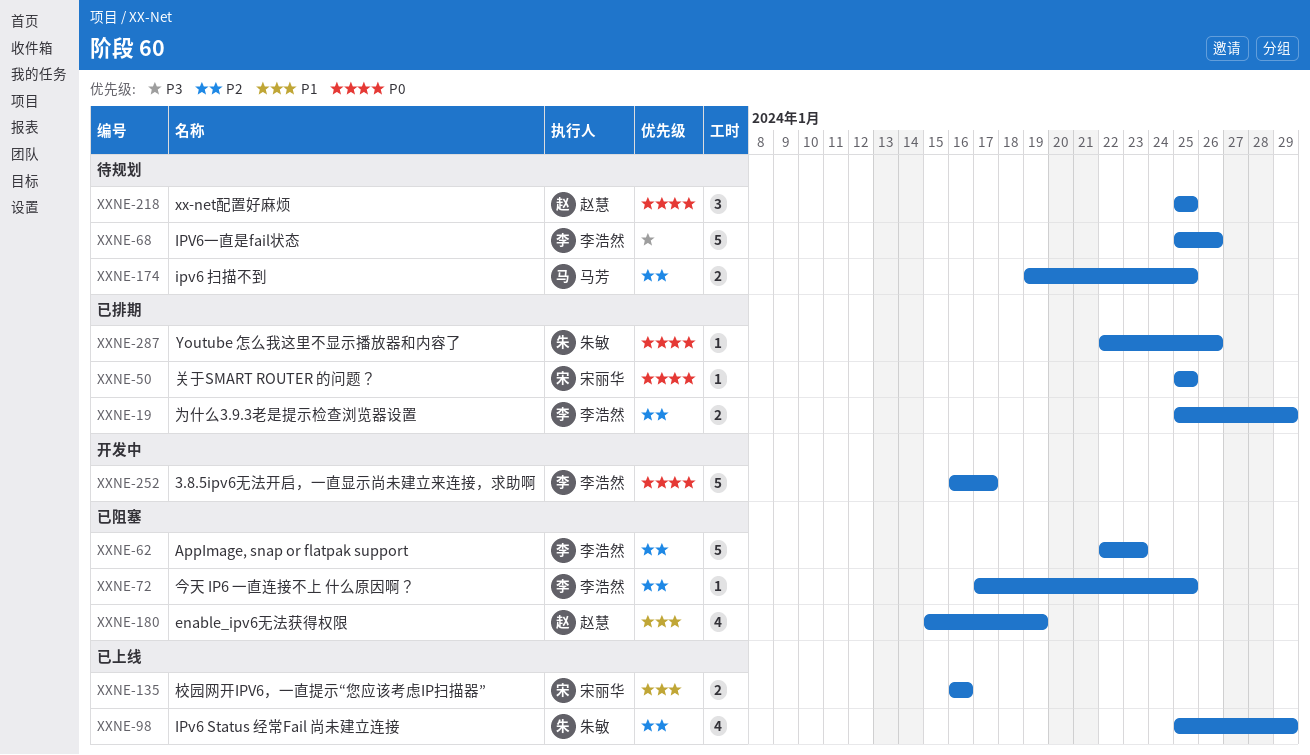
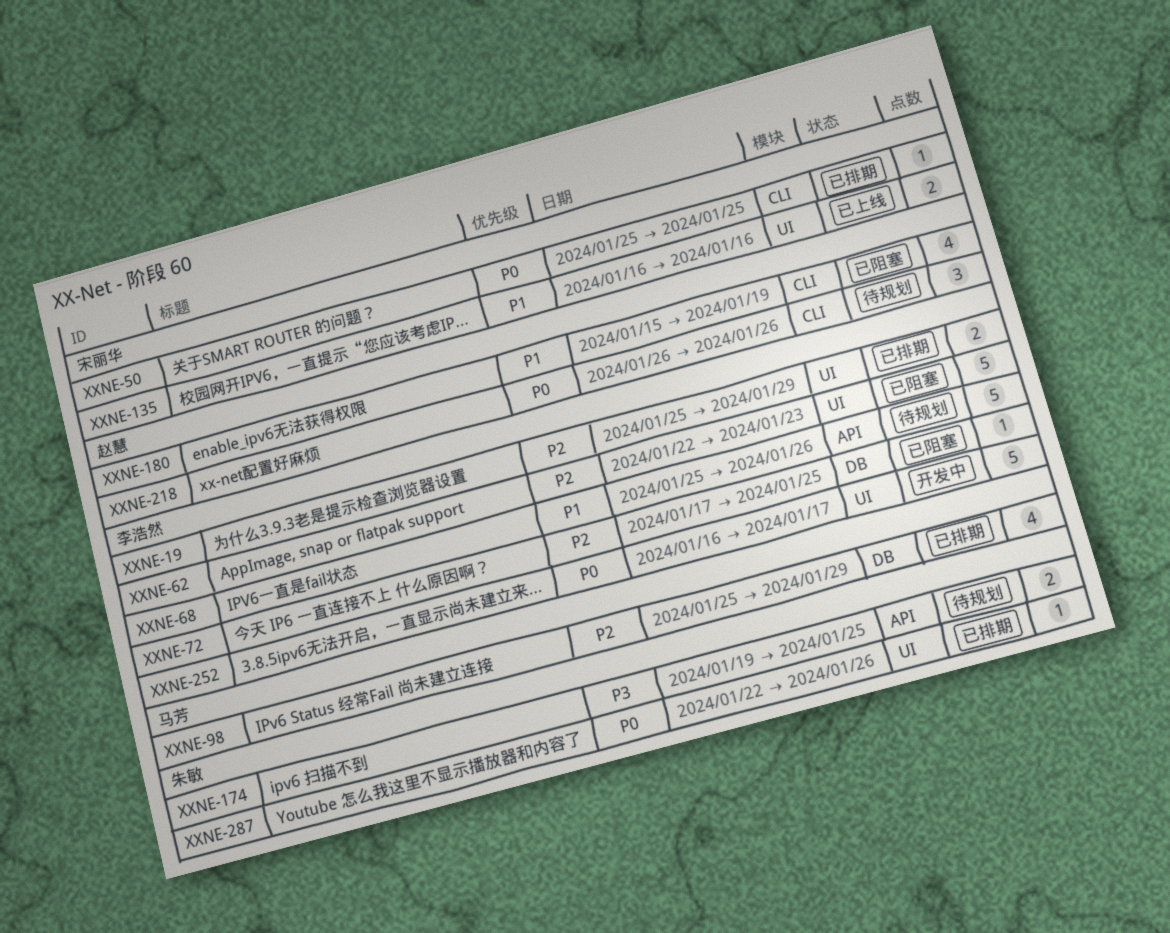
XXNE-68, priority: P3 -> P1
XXNE-98, status: 已上线 -> 已排期
XXNE-98, owner: 朱敏 -> 马芳
XXNE-174, owner: 马芳 -> 朱敏
XXNE-174, priority: P2 -> P3
XXNE-218, start: Jan 25 -> Jan 26
XXNE-218, due: Jan 25 -> Jan 26

